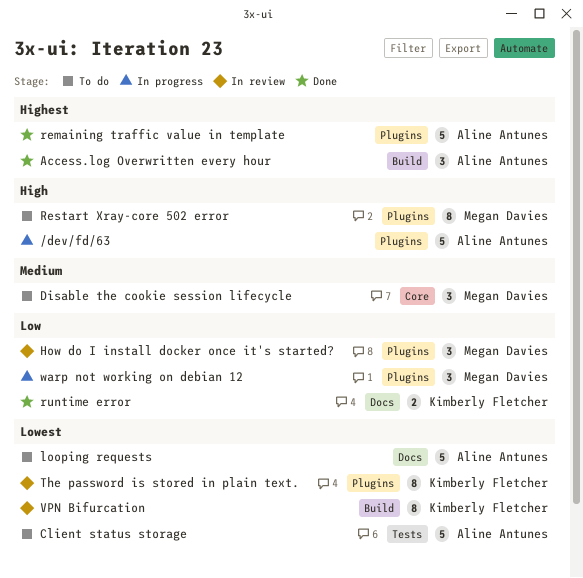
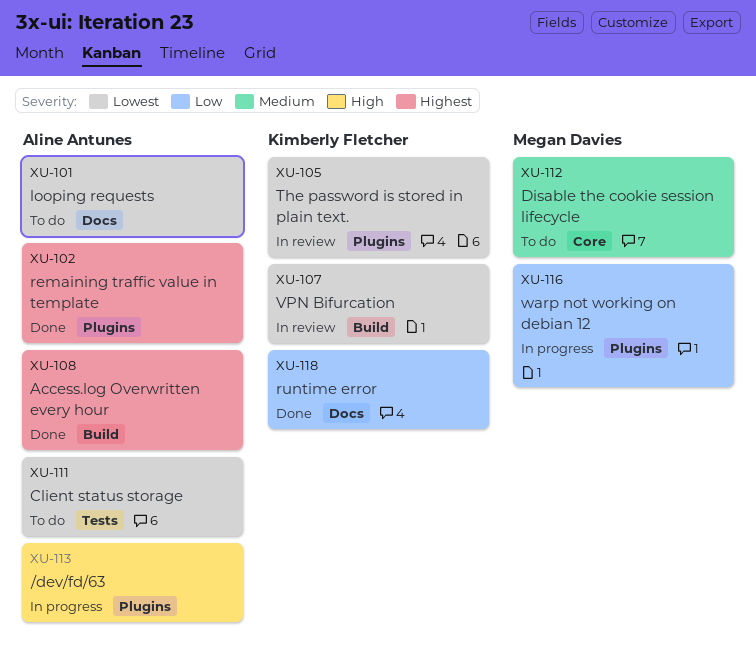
How do I install docker once it's started?: present -> none
Restart Xray-core 502 error: present -> none

